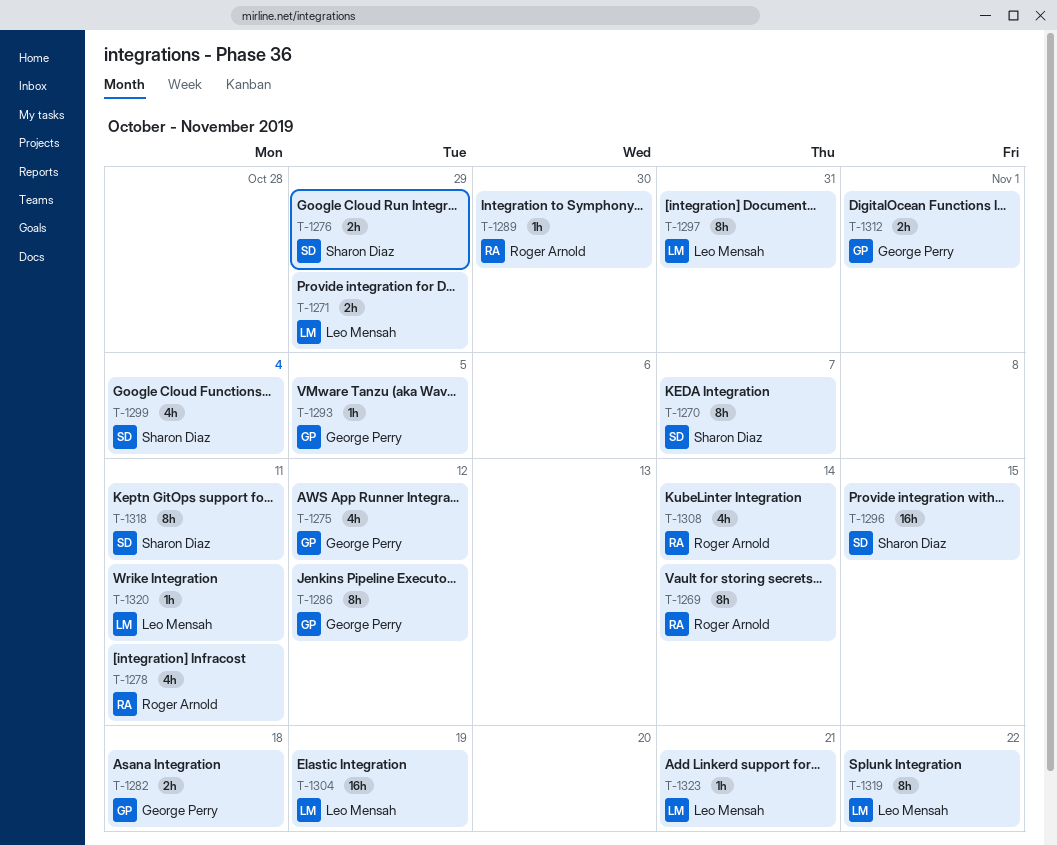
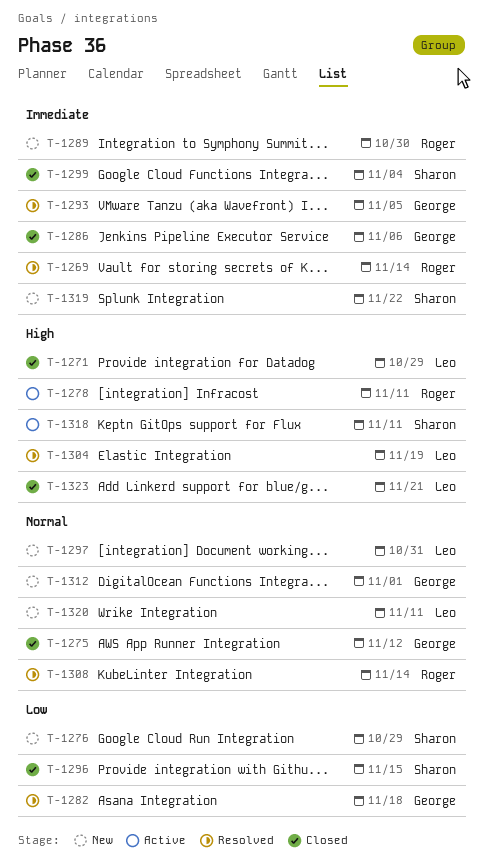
T-1270: present -> none
T-1286, due: Nov 12 -> Nov 6
T-1319, owner: Leo Mensah -> Sharon Diaz

